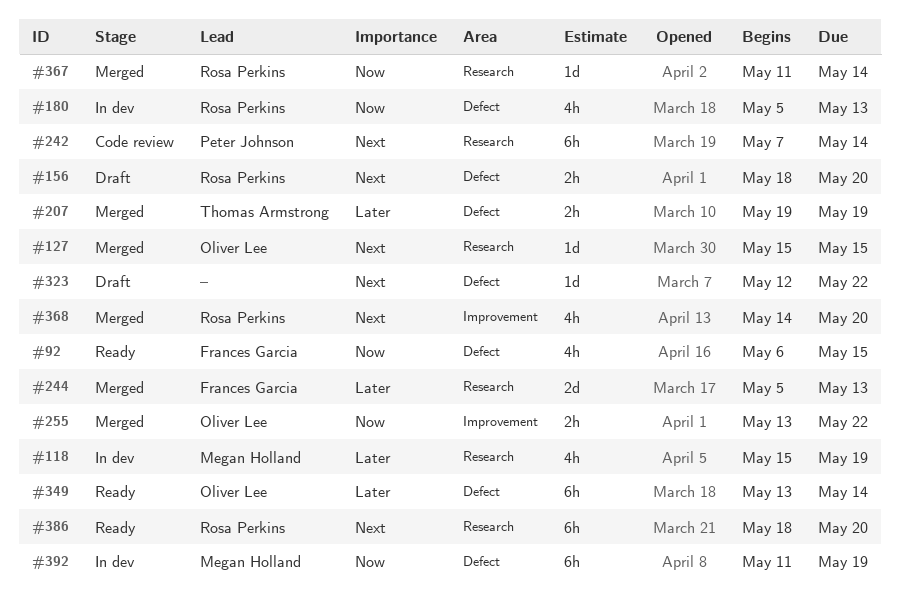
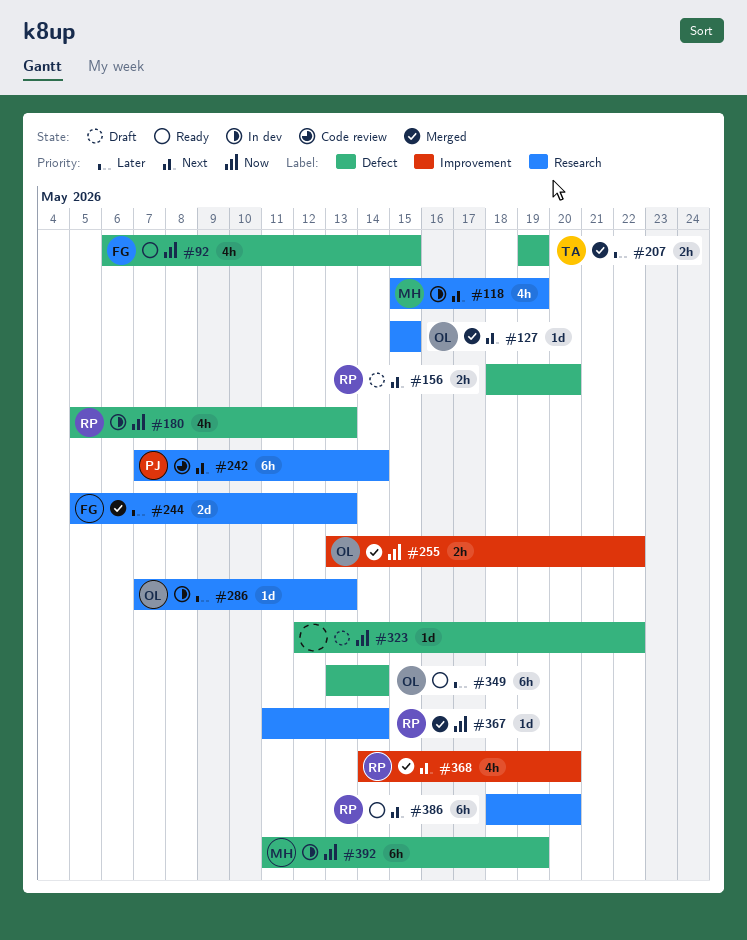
#118, priority: Later -> Next
#286: none -> present
#323, priority: Next -> Now

